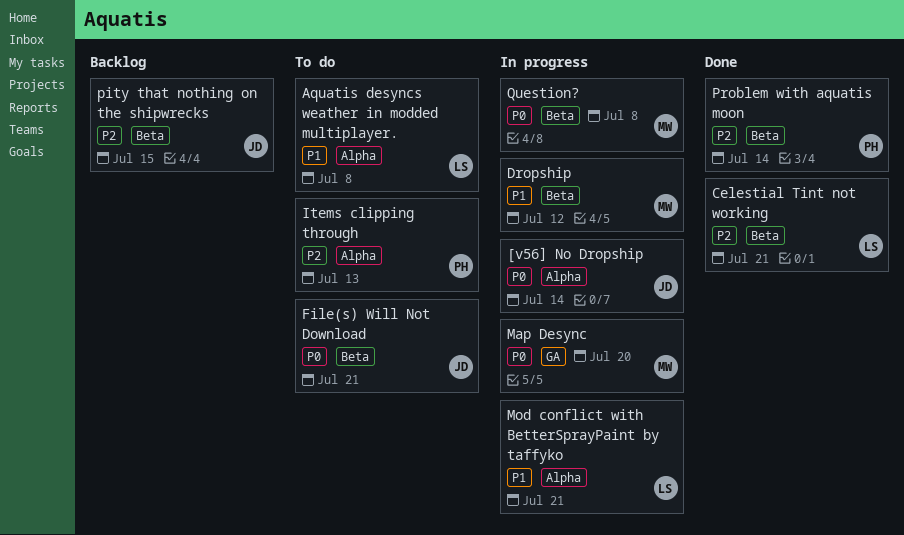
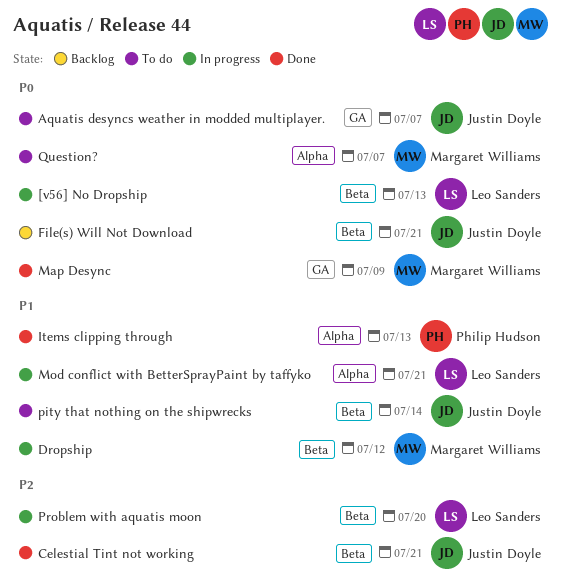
[v56] No Dropship, owner: Justin Doyle -> Leo Sanders
[v56] No Dropship, label: Alpha -> Beta
[v56] No Dropship, due: Jul 14 -> Jul 13
Aquatis desyncs weather in modded multiplayer., owner: Leo Sanders -> Justin Doyle
Aquatis desyncs weather in modded multiplayer., priority: P1 -> P0
Aquatis desyncs weather in modded multiplayer., label: Alpha -> GA
Aquatis desyncs weather in modded multiplayer., due: Jul 8 -> Jul 7
Celestial Tint not working, owner: Leo Sanders -> Justin Doyle
File(s) Will Not Download, status: To do -> Backlog
Items clipping through, status: To do -> Done
Items clipping through, priority: P2 -> P1
Map Desync, status: In progress -> Done
Map Desync, due: Jul 20 -> Jul 9
pity that nothing on the shipwrecks, status: Backlog -> To do
pity that nothing on the shipwrecks, priority: P2 -> P1
pity that nothing on the shipwrecks, due: Jul 15 -> Jul 14
Problem with aquatis moon, status: Done -> In progress
Problem with aquatis moon, owner: Philip Hudson -> Leo Sanders
Problem with aquatis moon, due: Jul 14 -> Jul 20
Question?, status: In progress -> To do
Question?, label: Beta -> Alpha
Question?, due: Jul 8 -> Jul 7

